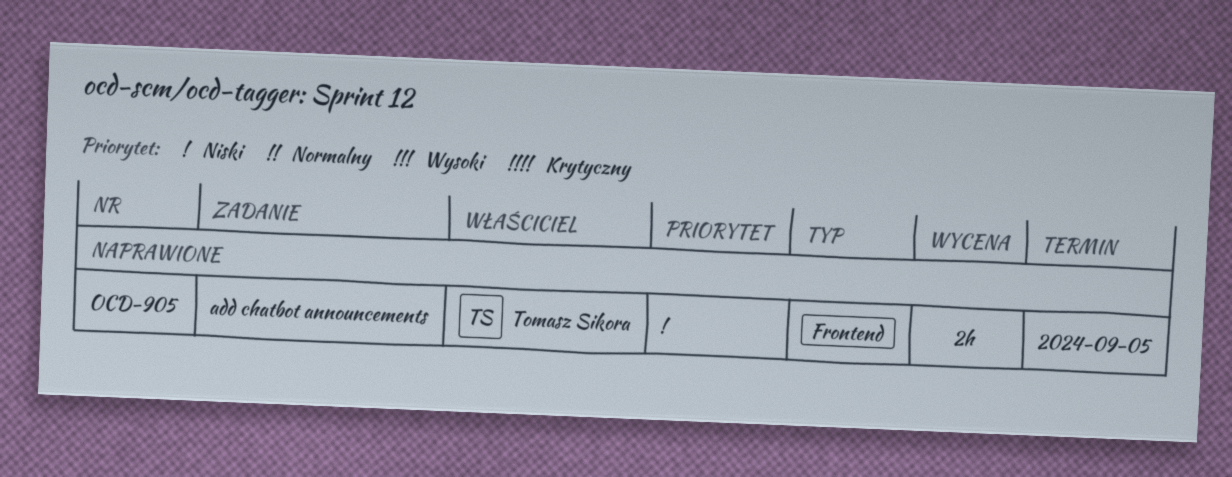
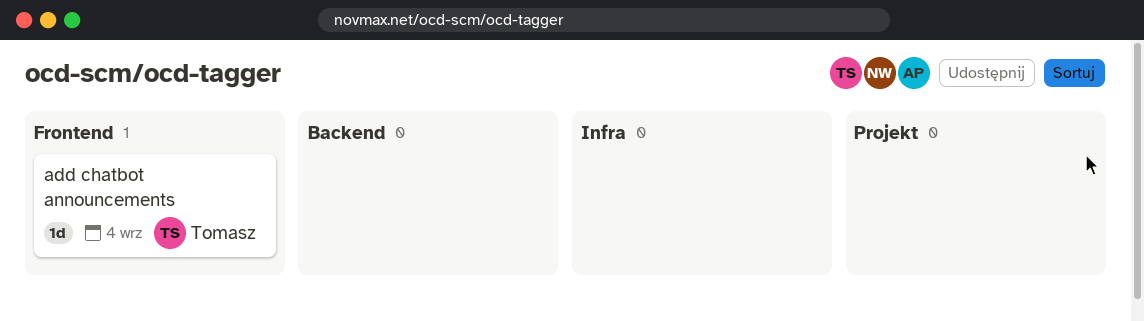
add chatbot announcements, estimate: 2h -> 1d
add chatbot announcements, due: Sep 5 -> Sep 4

